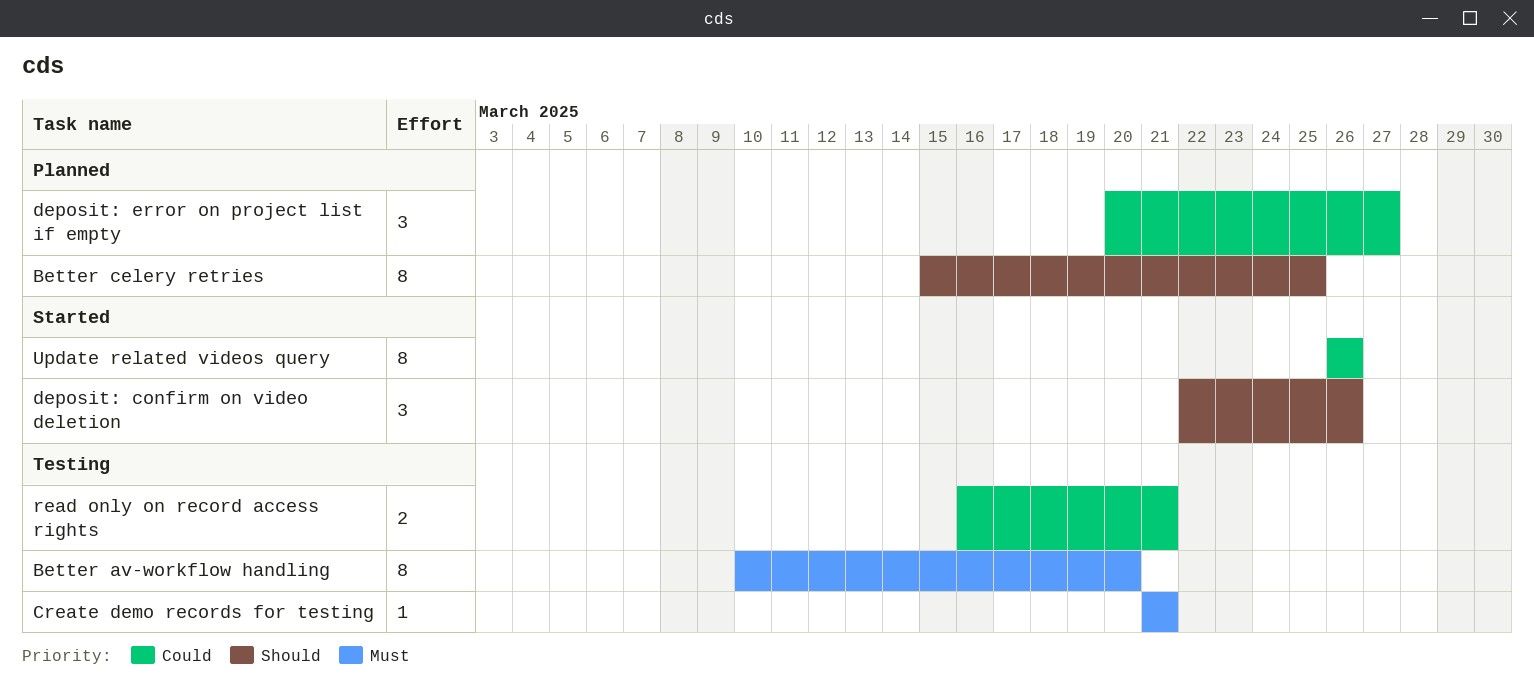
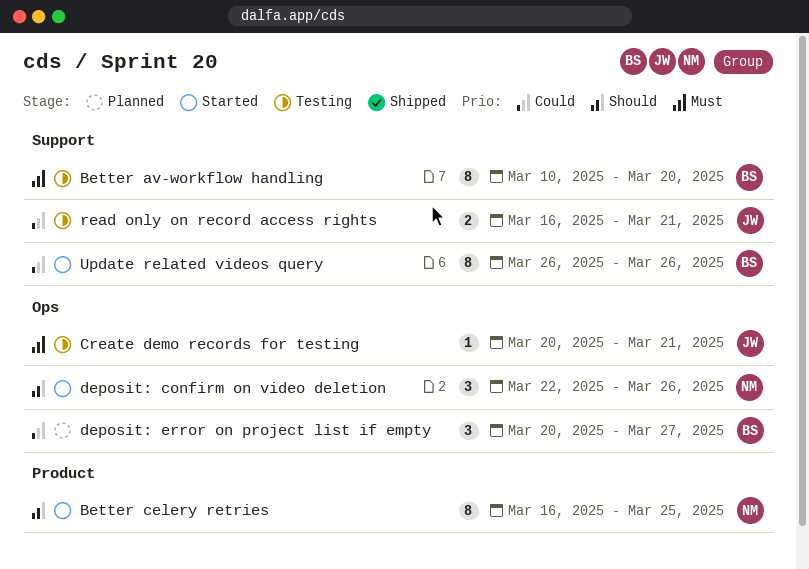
Better celery retries, status: Planned -> Started
Better celery retries, start: Mar 15 -> Mar 16
Create demo records for testing, start: Mar 21 -> Mar 20

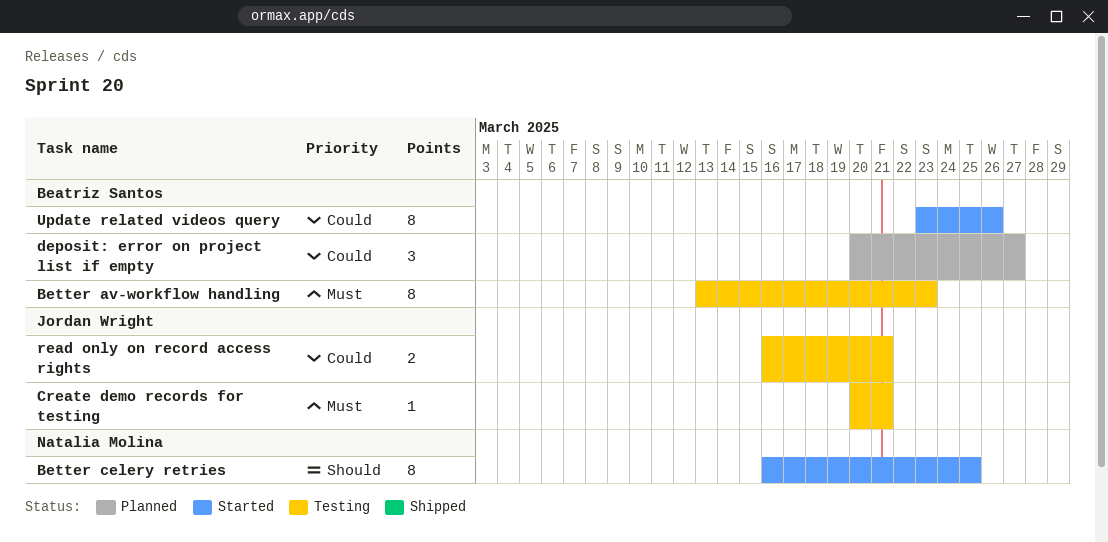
Better av-workflow handling, start: Mar 10 -> Mar 13
Better av-workflow handling, due: Mar 20 -> Mar 23
deposit: confirm on video deletion: present -> none
Update related videos query, start: Mar 26 -> Mar 23

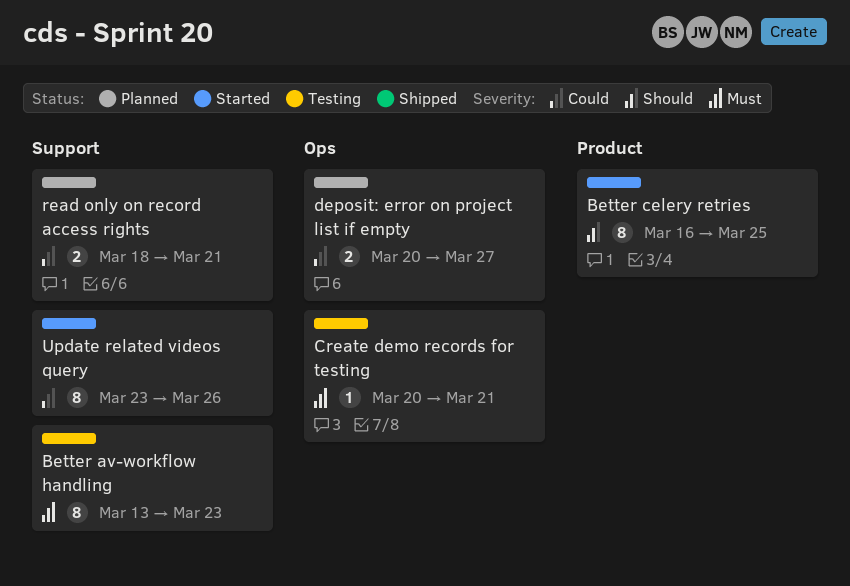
deposit: error on project list if empty, estimate: 3 -> 2
read only on record access rights, status: Testing -> Planned
read only on record access rights, start: Mar 16 -> Mar 18

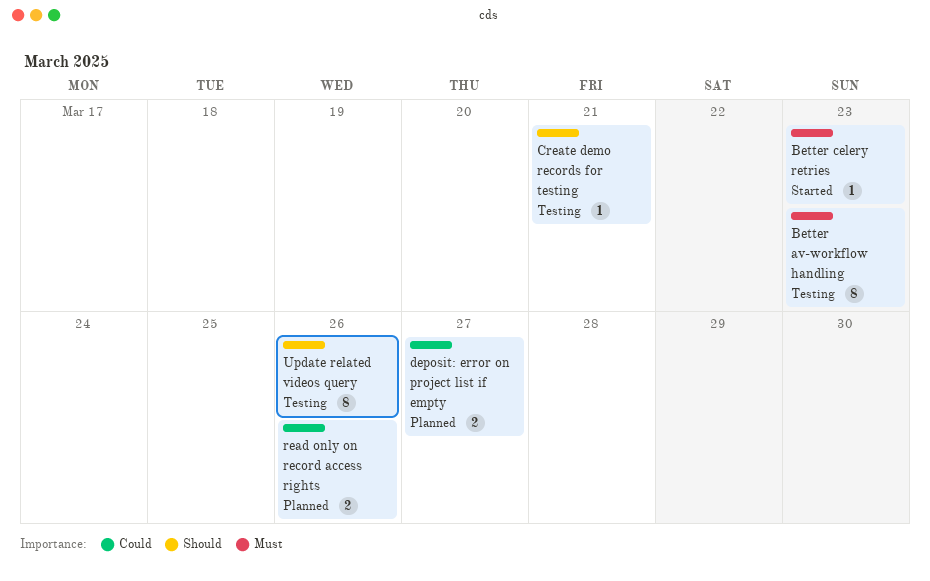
Better celery retries, priority: Should -> Must
Better celery retries, estimate: 8 -> 1
Better celery retries, due: Mar 25 -> Mar 23
Create demo records for testing, priority: Must -> Should
read only on record access rights, due: Mar 21 -> Mar 26
Update related videos query, status: Started -> Testing
Update related videos query, priority: Could -> Should

